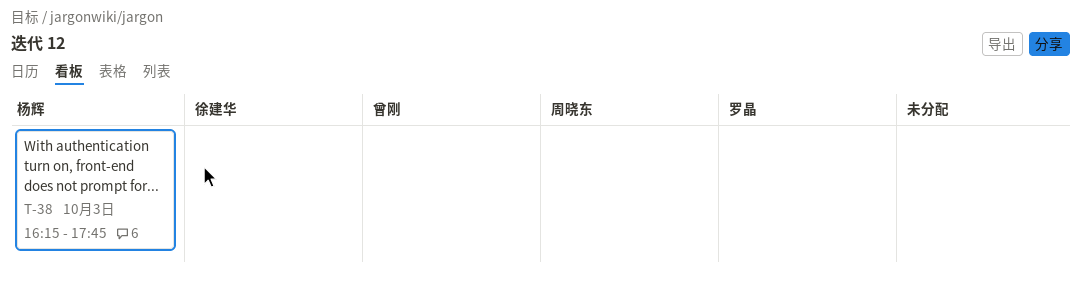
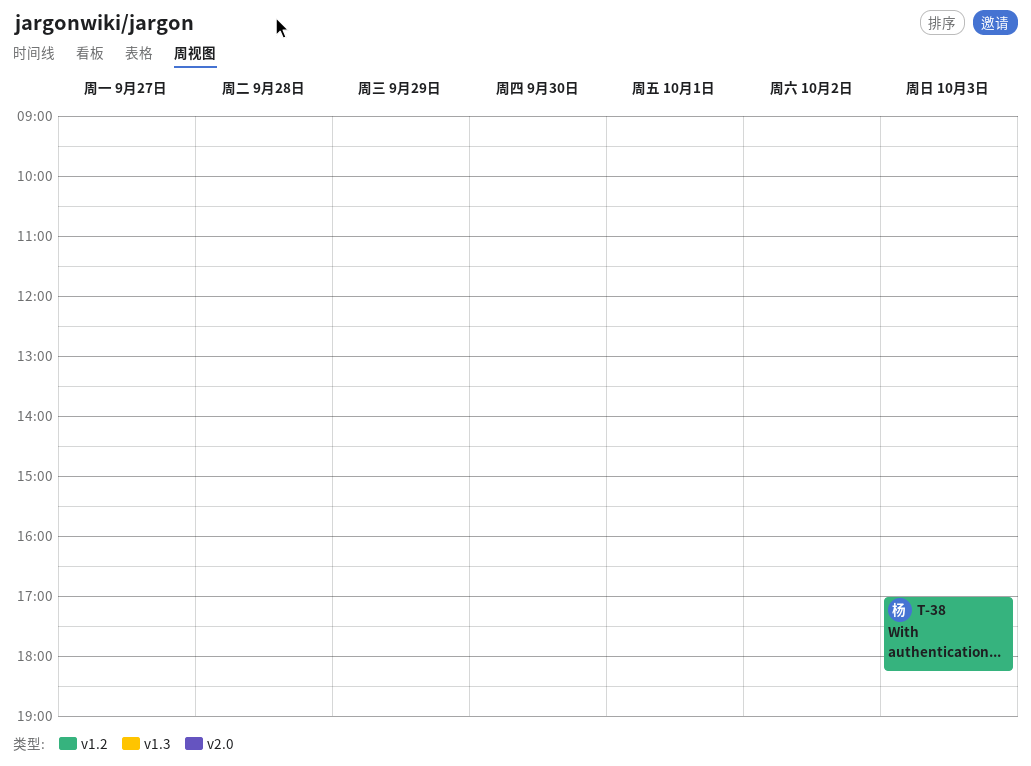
T-38, begins: 16:15 -> 17:00
T-38, ends: 17:45 -> 18:15

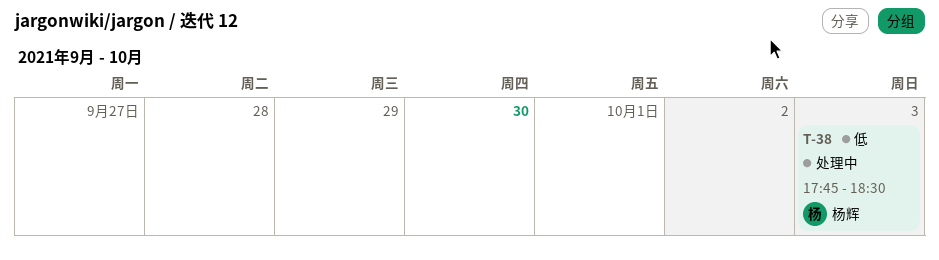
T-38, begins: 17:00 -> 17:45
T-38, ends: 18:15 -> 18:30

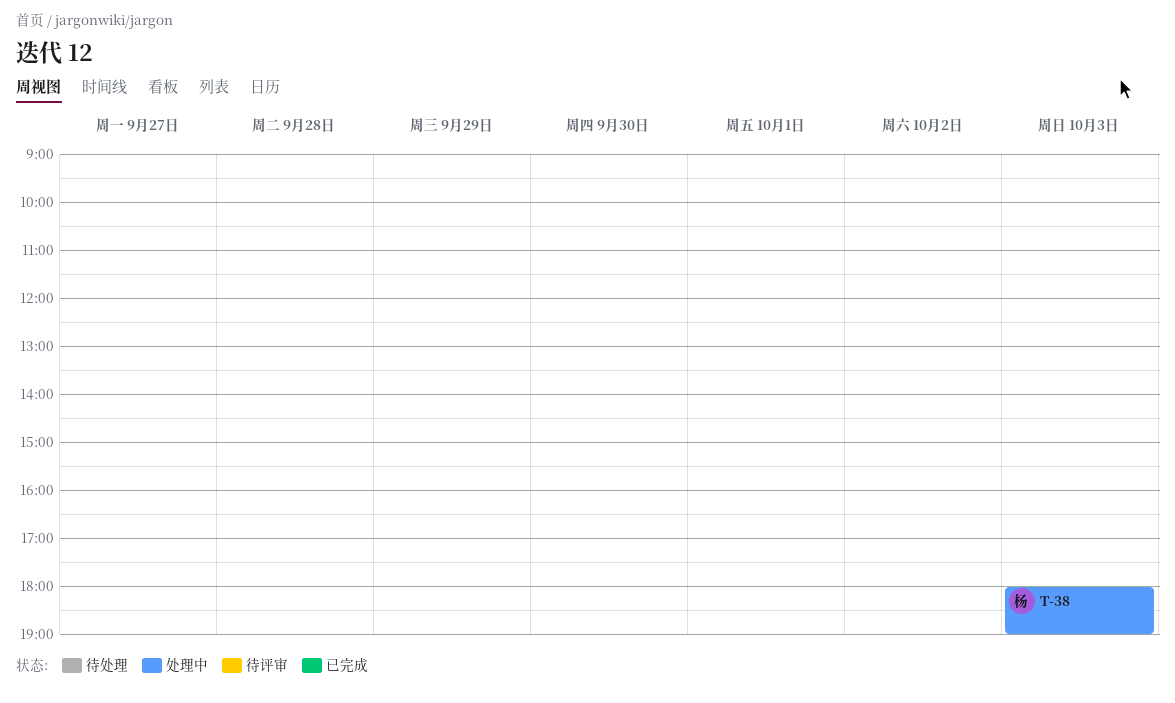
T-38, begins: 17:45 -> 18:00
T-38, ends: 18:30 -> 19:00

